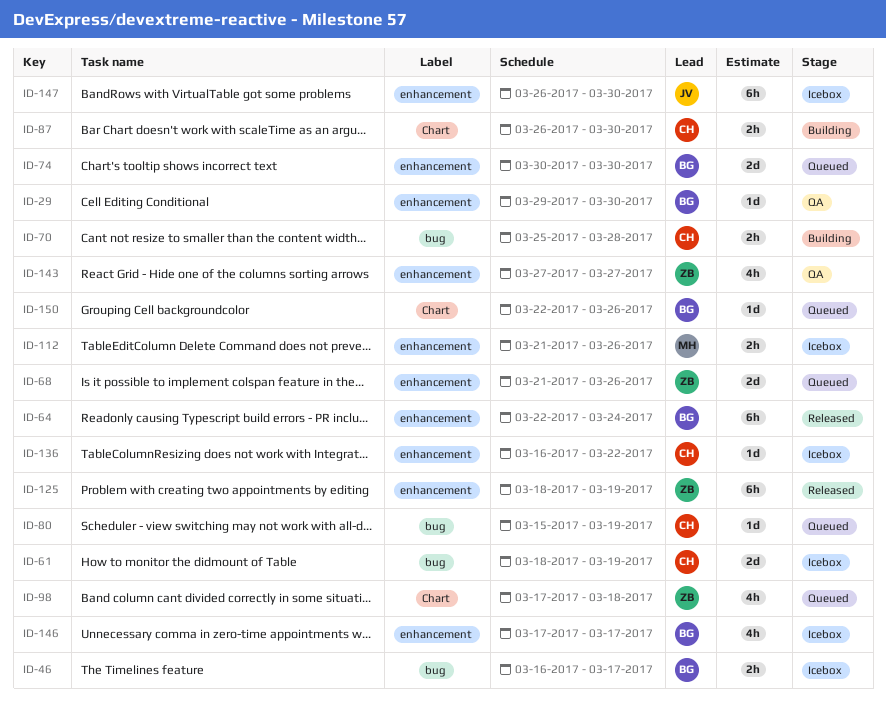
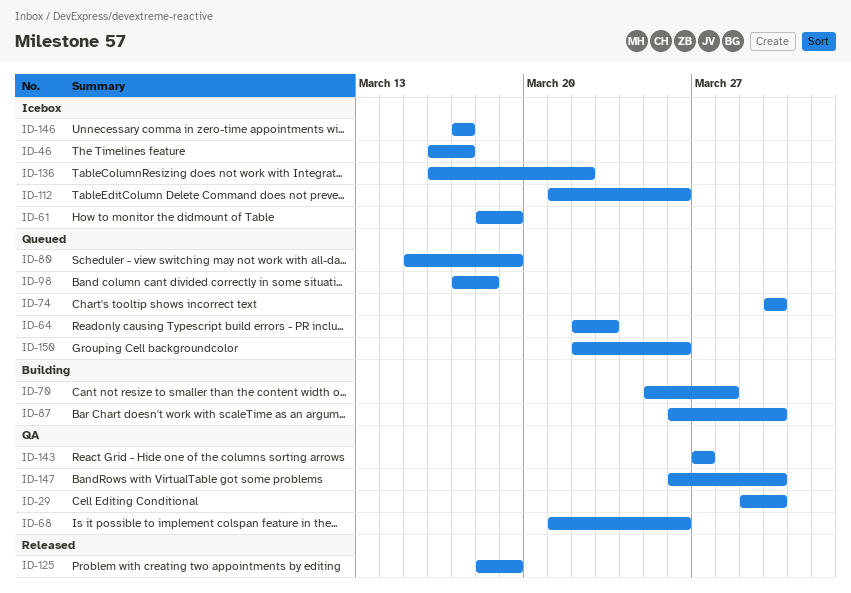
ID-64, status: Released -> Queued
ID-64, due: Mar 24 -> Mar 23
ID-68, status: Queued -> QA
ID-147, status: Icebox -> QA

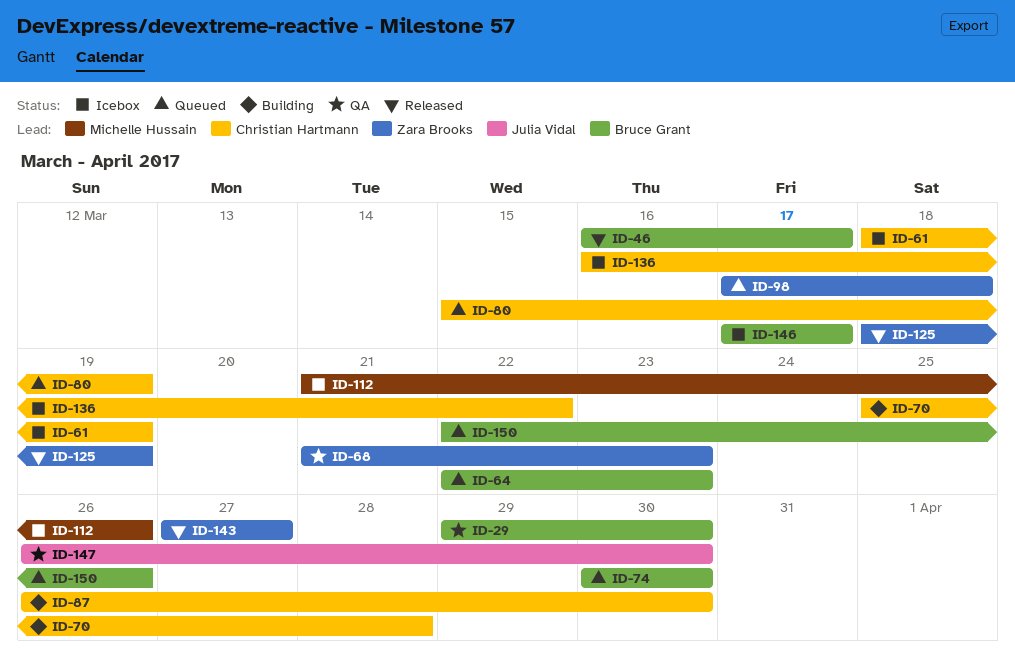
ID-46, status: Icebox -> Released
ID-68, due: Mar 26 -> Mar 23
ID-143, status: QA -> Released

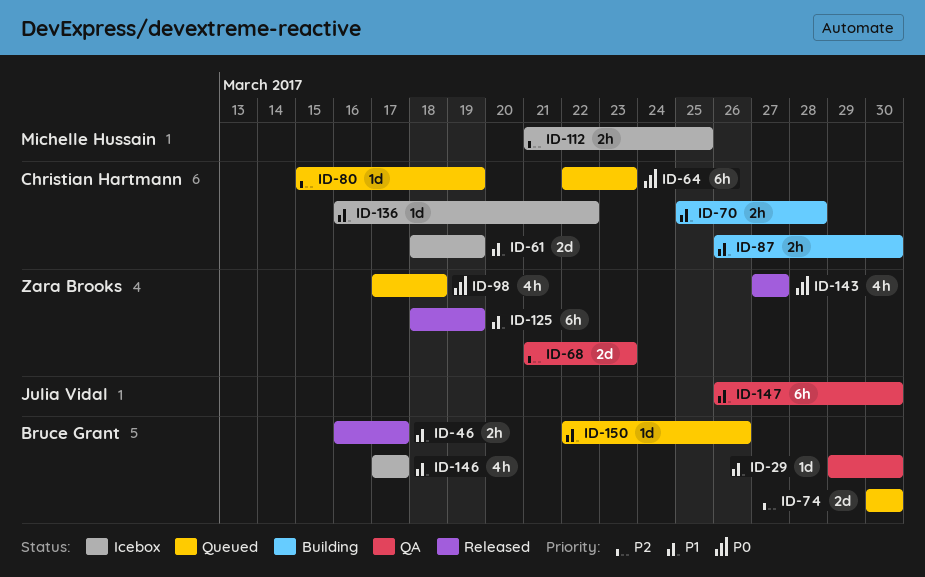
ID-64, owner: Bruce Grant -> Christian Hartmann
ID-112, due: Mar 26 -> Mar 25

